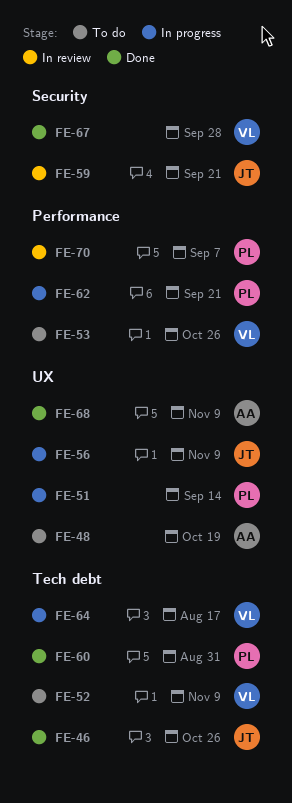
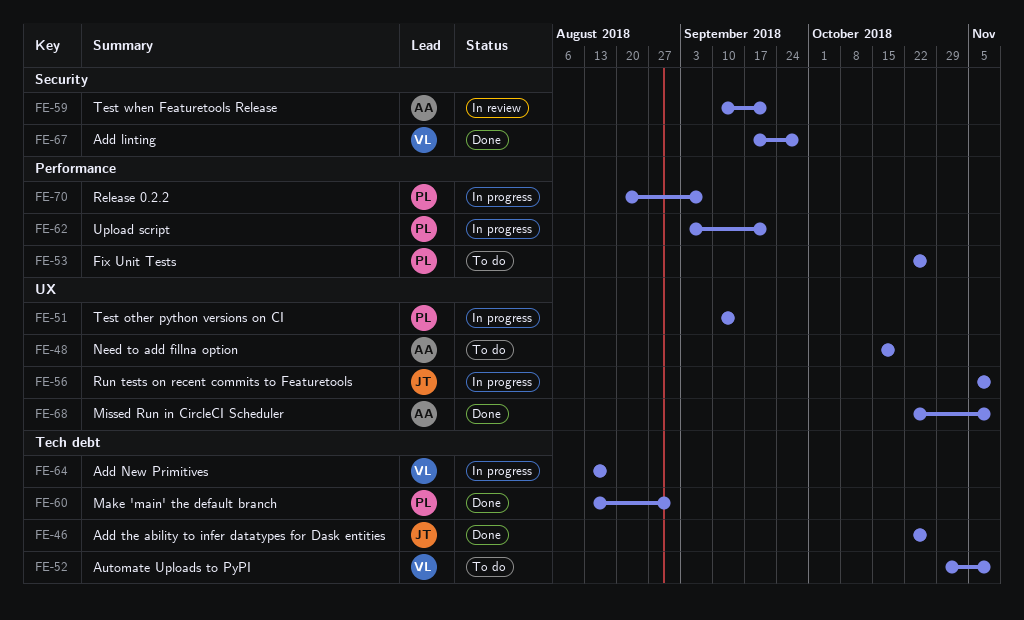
FE-53, owner: VL -> PL
FE-59, owner: JT -> AA
FE-70, status: In review -> In progress

